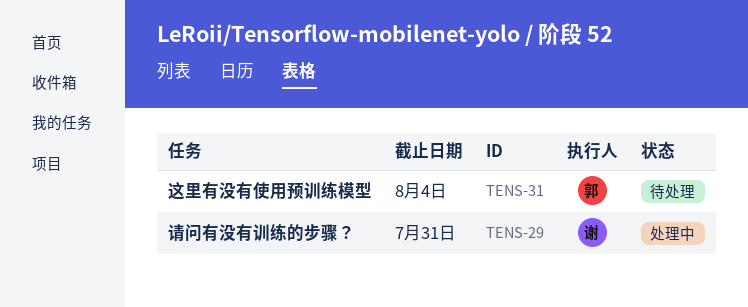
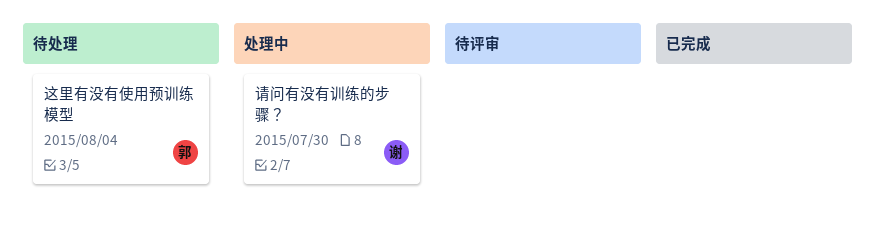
请问有没有训练的步骤？, due: Jul 31 -> Jul 30

